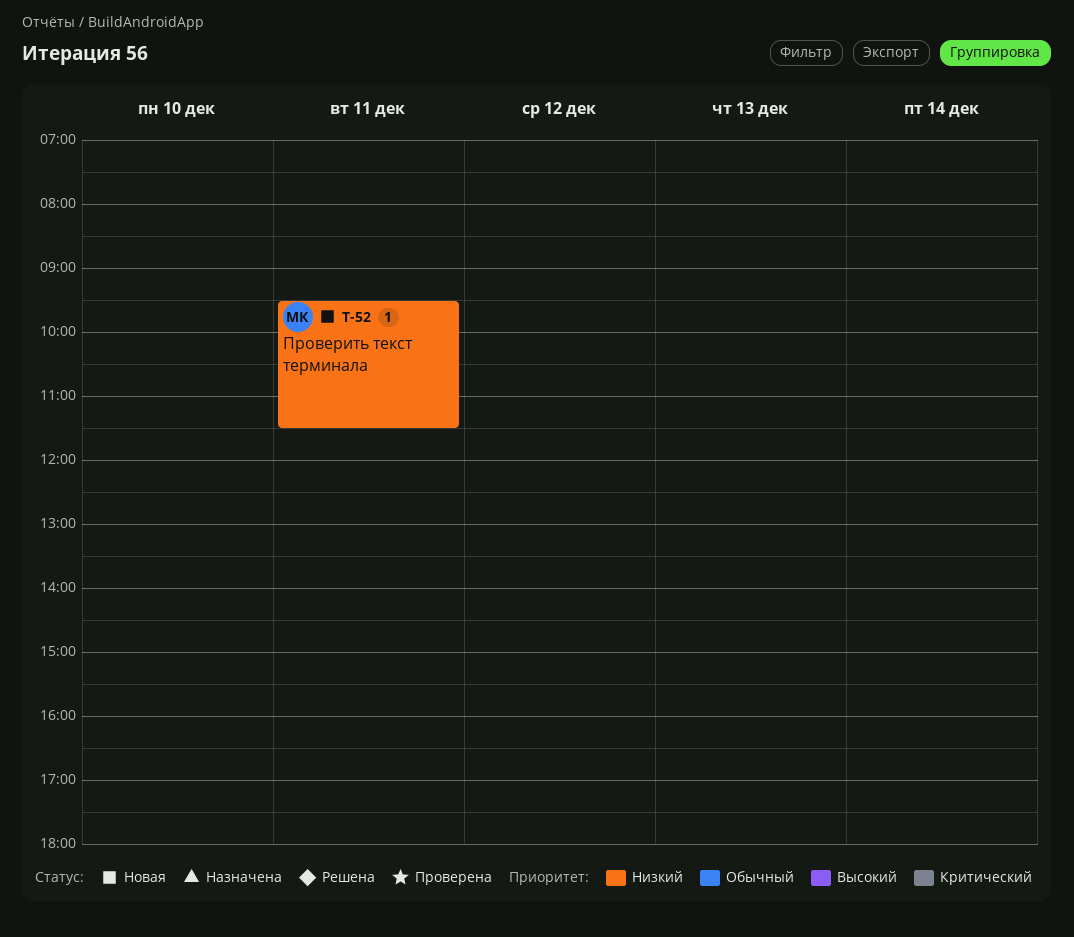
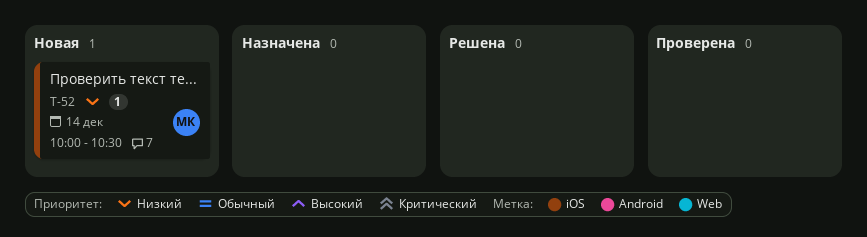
T-52, day: Dec 11 -> Dec 14
T-52, begins: 09:30 -> 10:00
T-52, ends: 11:30 -> 10:30

